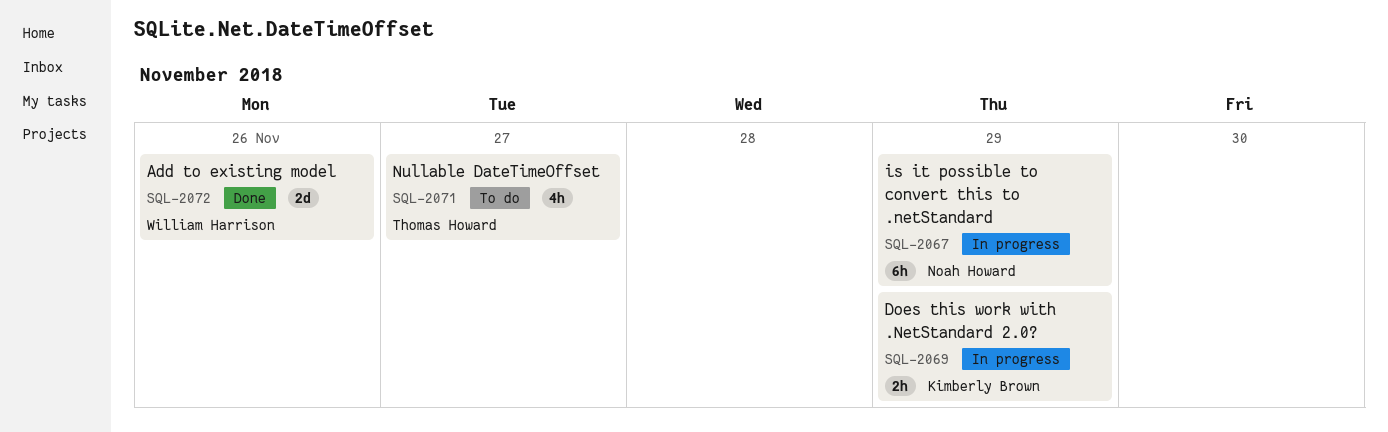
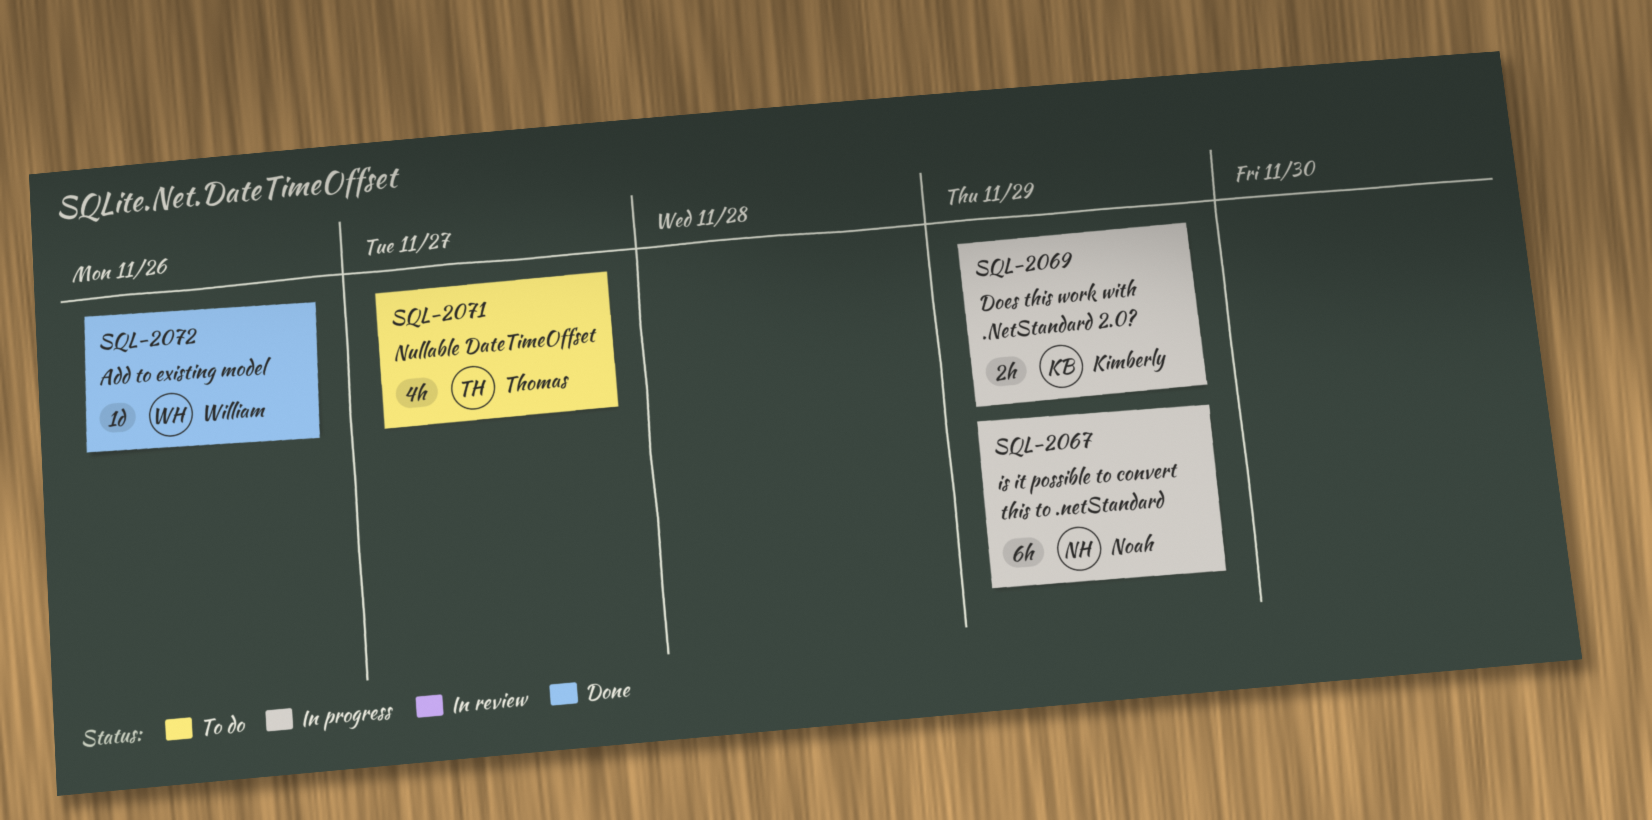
SQL-2072, estimate: 2d -> 1d

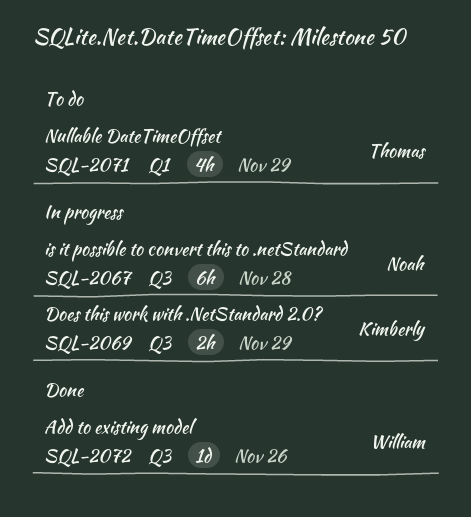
SQL-2067, due: Nov 29 -> Nov 28
SQL-2071, due: Nov 27 -> Nov 29

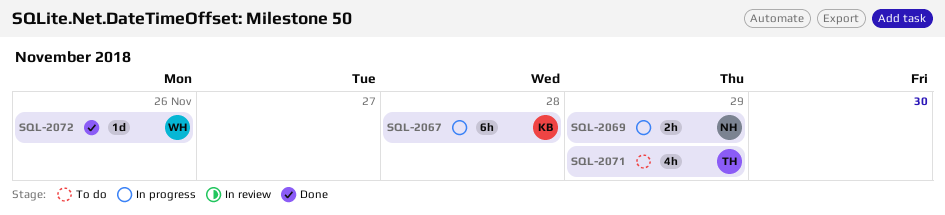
SQL-2067, owner: Noah -> Kimberly
SQL-2069, owner: Kimberly -> Noah

